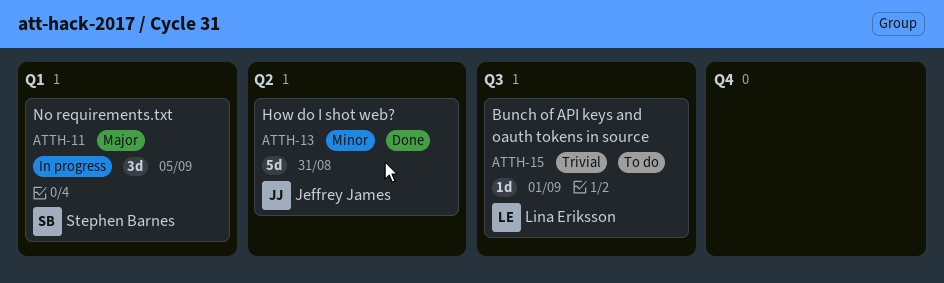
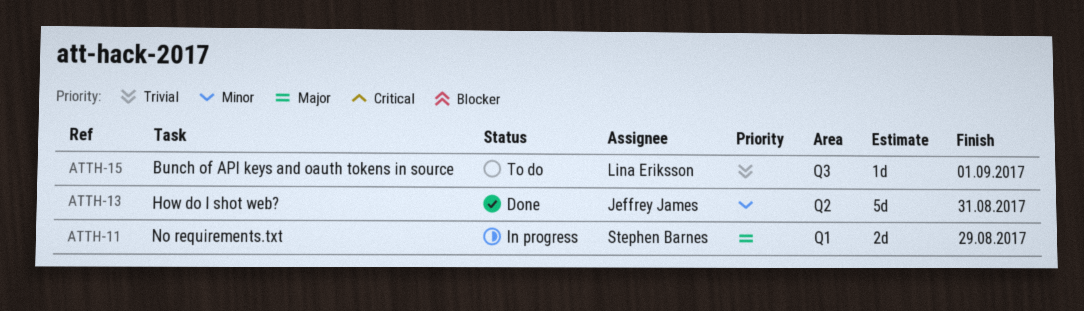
ATTH-11, estimate: 3d -> 2d
ATTH-11, due: Sep 5 -> Aug 29

